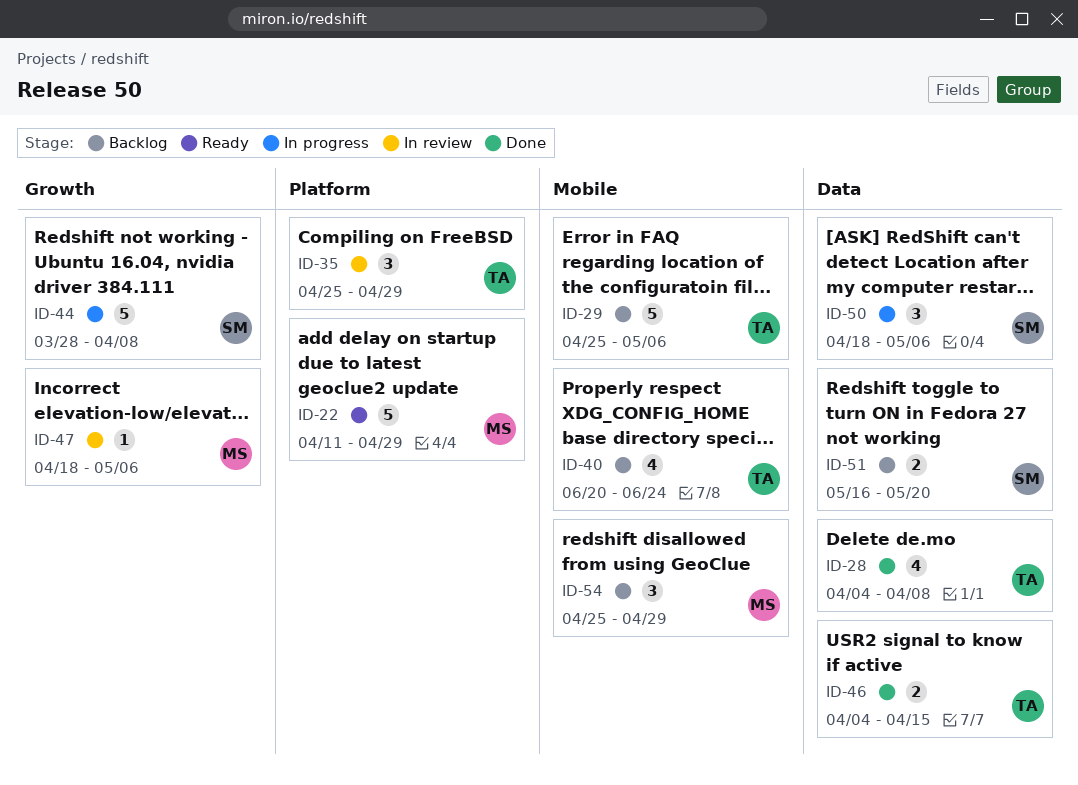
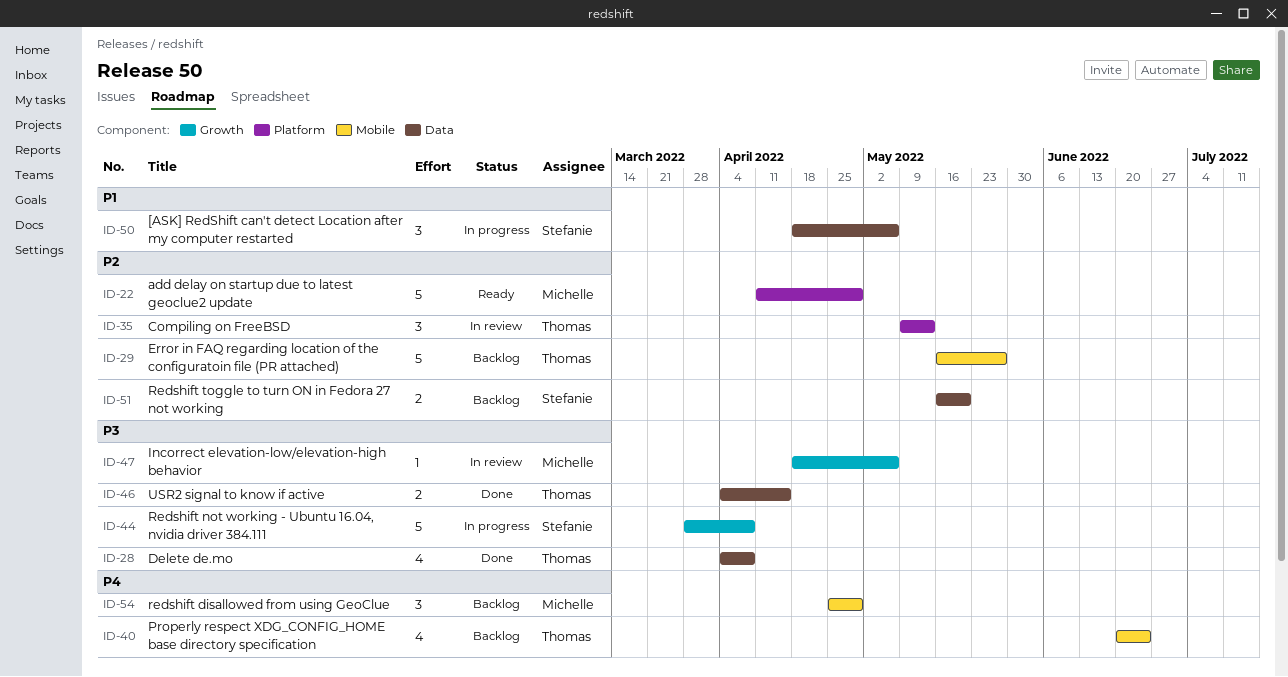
ID-29, start: Apr 25 -> May 16
ID-29, due: May 6 -> May 27
ID-35, start: Apr 25 -> May 9
ID-35, due: Apr 29 -> May 13

